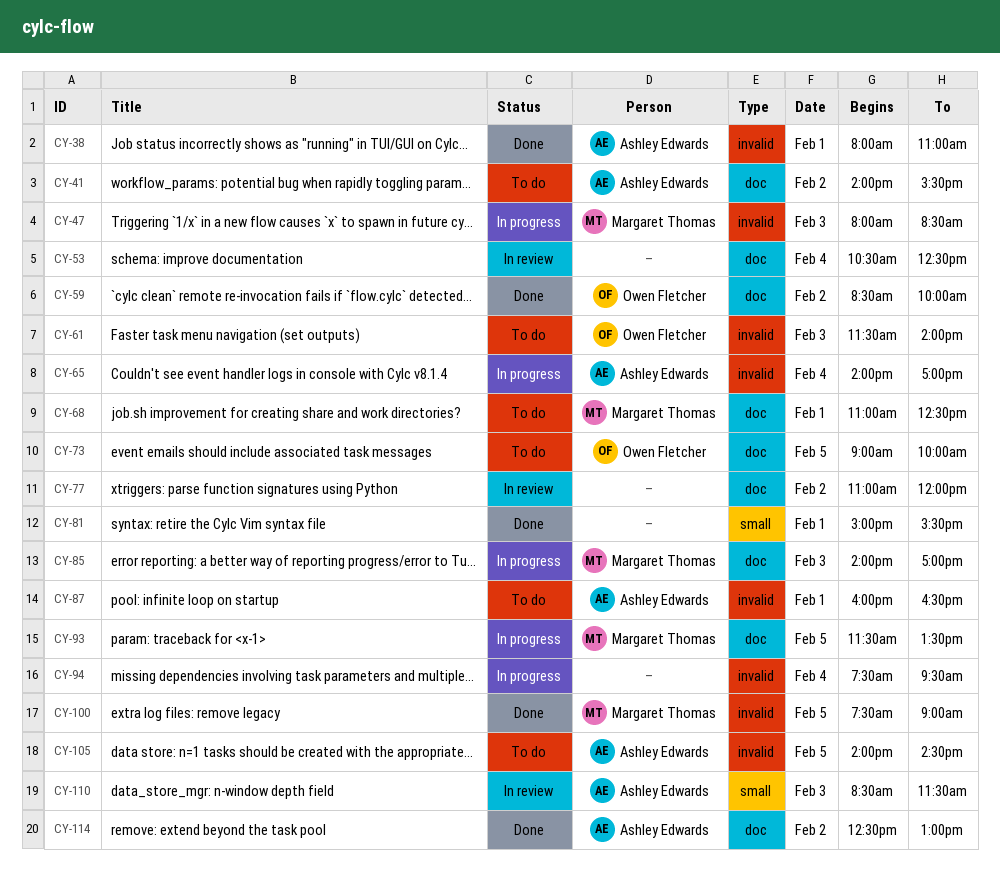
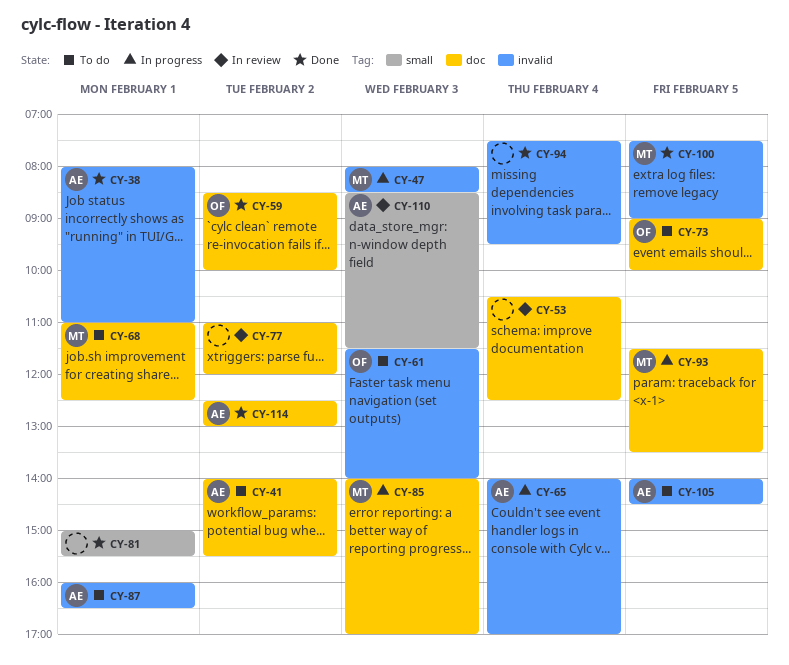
CY-94, status: In progress -> Done

